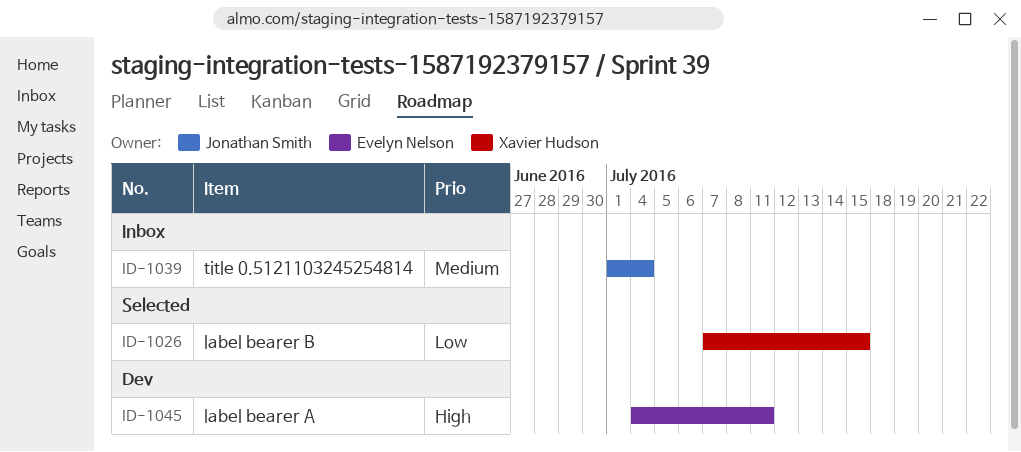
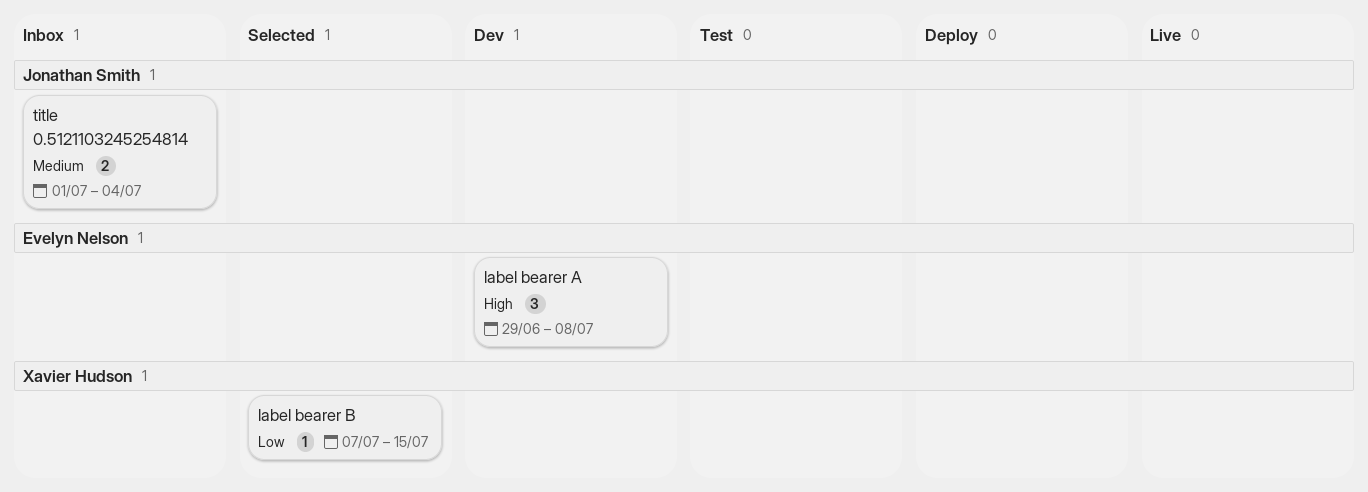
label bearer A, start: Jul 4 -> Jun 29
label bearer A, due: Jul 11 -> Jul 8

